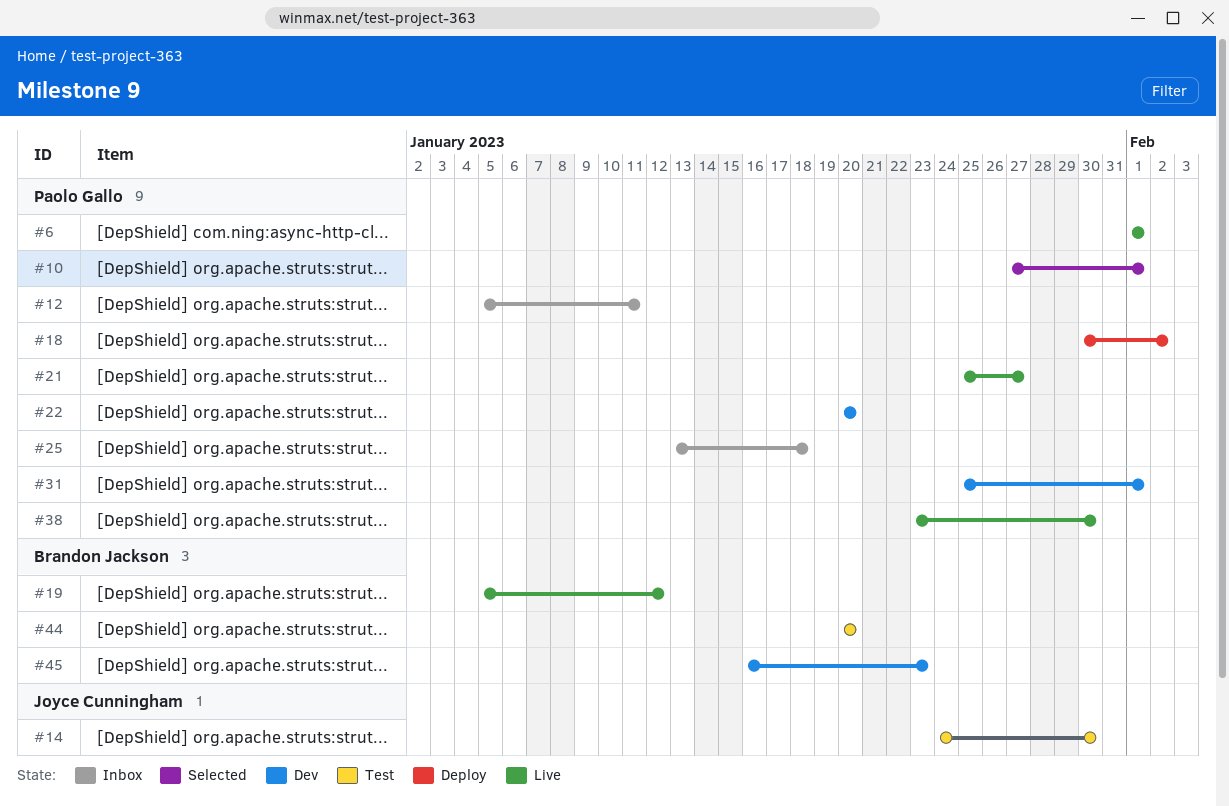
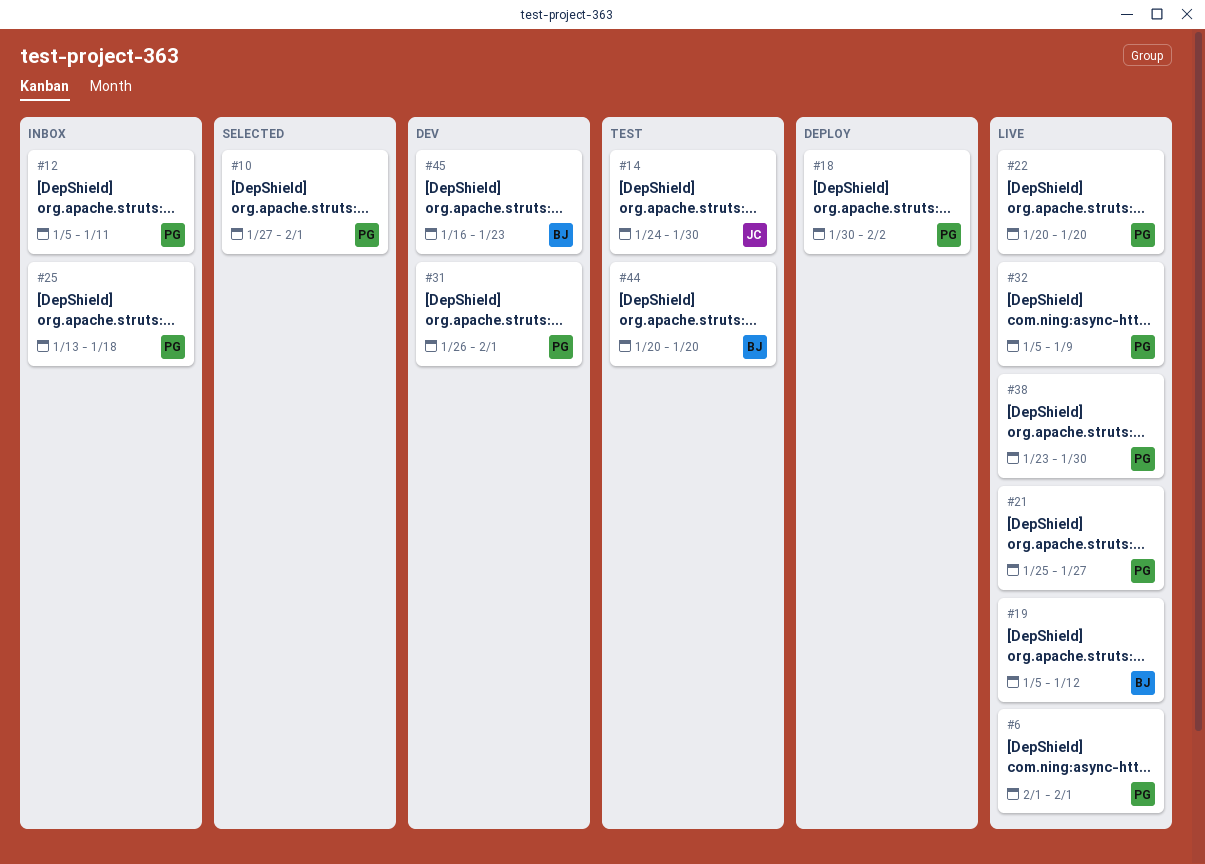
#22, status: Dev -> Live
#31, start: Jan 25 -> Jan 26
#32: none -> present

